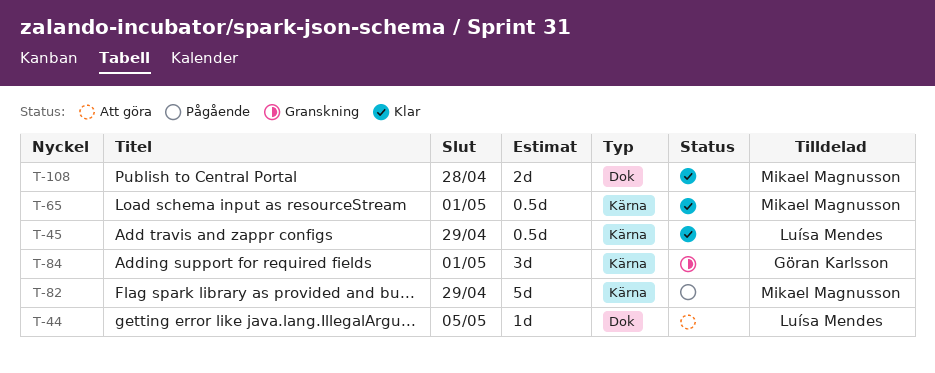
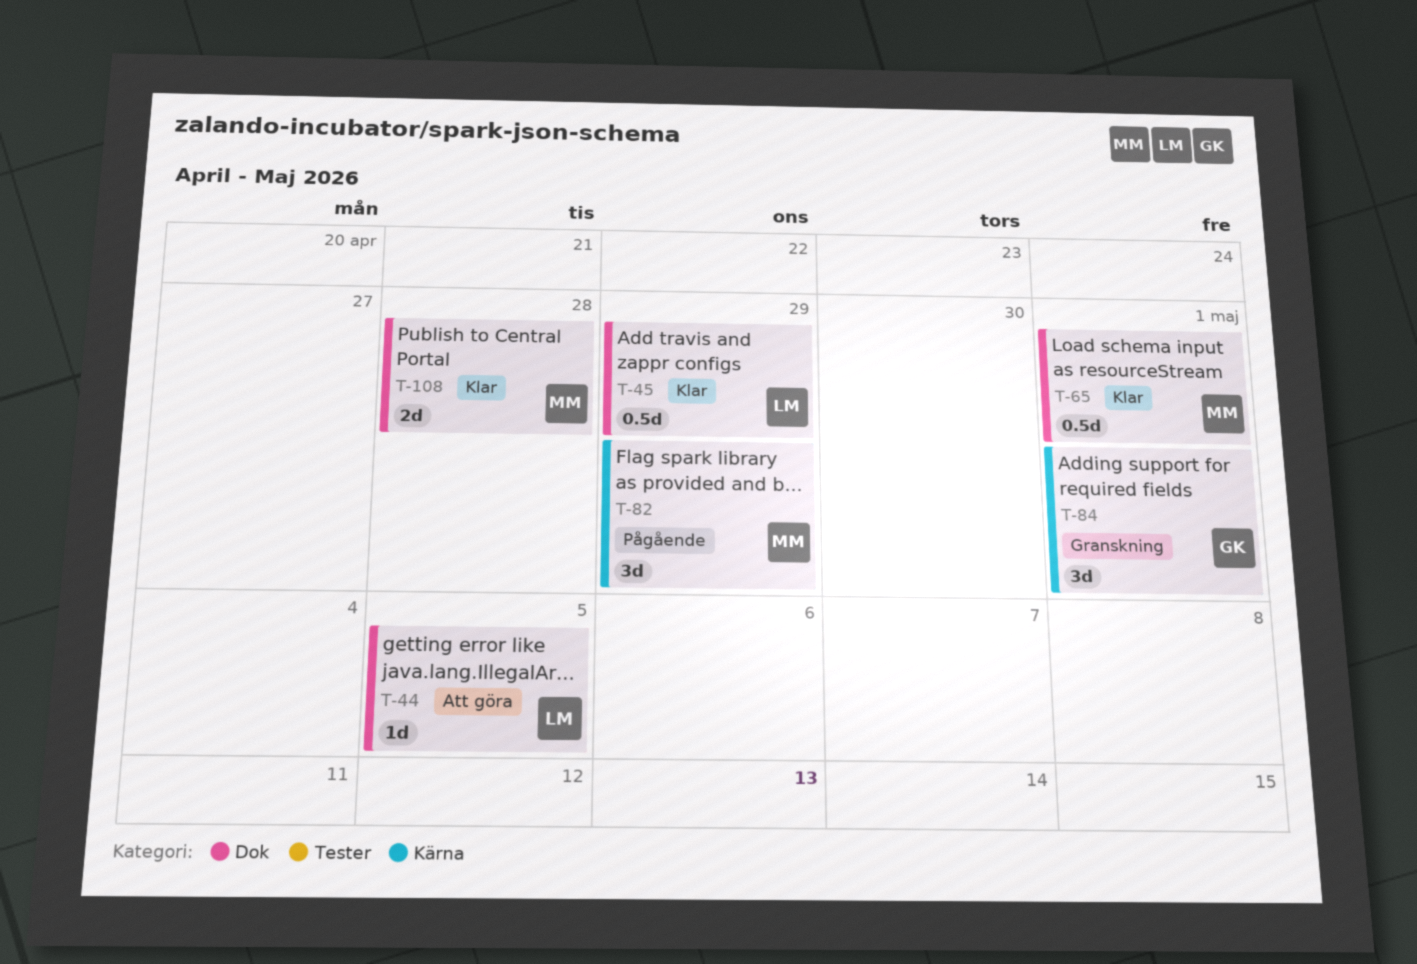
T-45, label: Kärna -> Dok
T-65, label: Kärna -> Dok
T-82, estimate: 5d -> 3d

